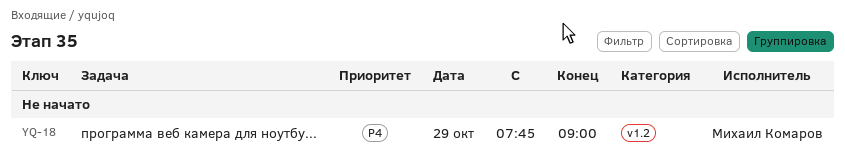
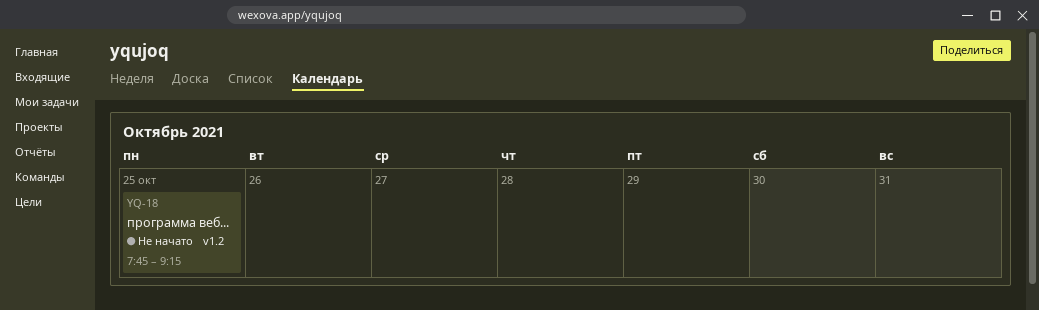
YQ-18, day: Oct 29 -> Oct 25
YQ-18, ends: 09:00 -> 09:15

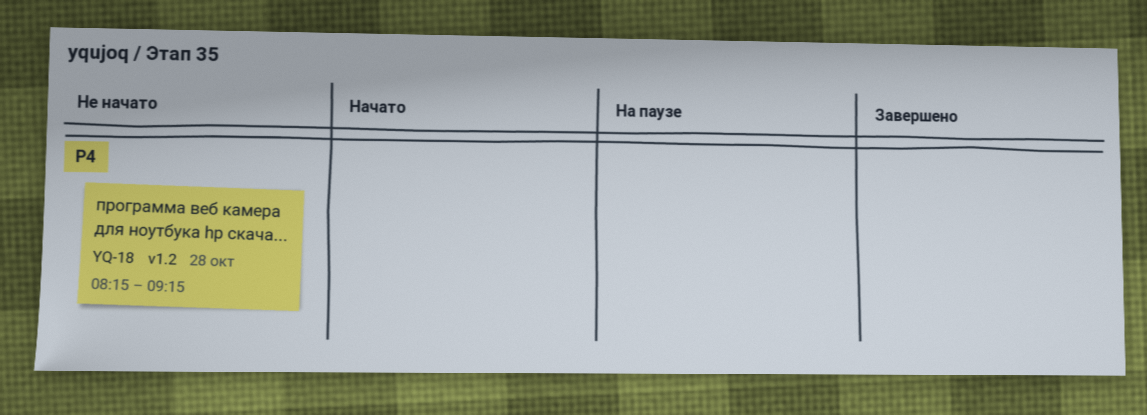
YQ-18, day: Oct 25 -> Oct 28
YQ-18, begins: 07:45 -> 08:15

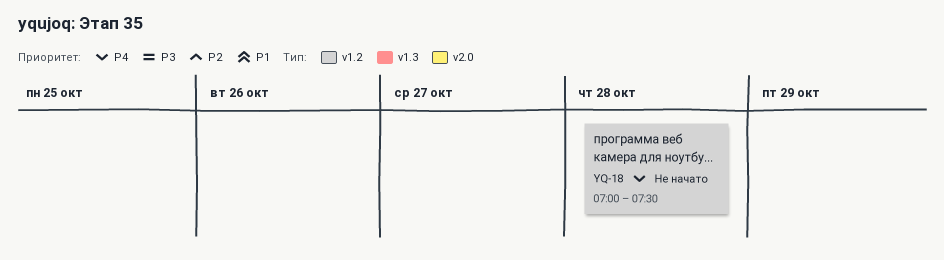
YQ-18, begins: 08:15 -> 07:00
YQ-18, ends: 09:15 -> 07:30

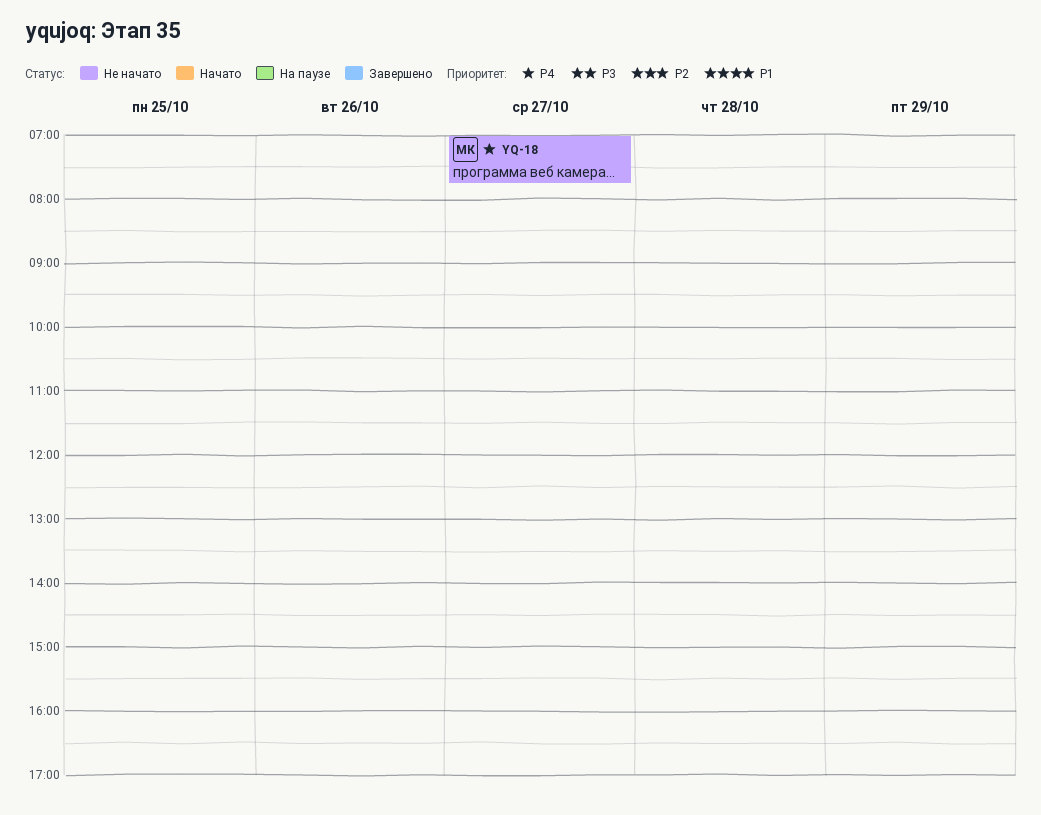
YQ-18, day: Oct 28 -> Oct 27
YQ-18, ends: 07:30 -> 07:45

